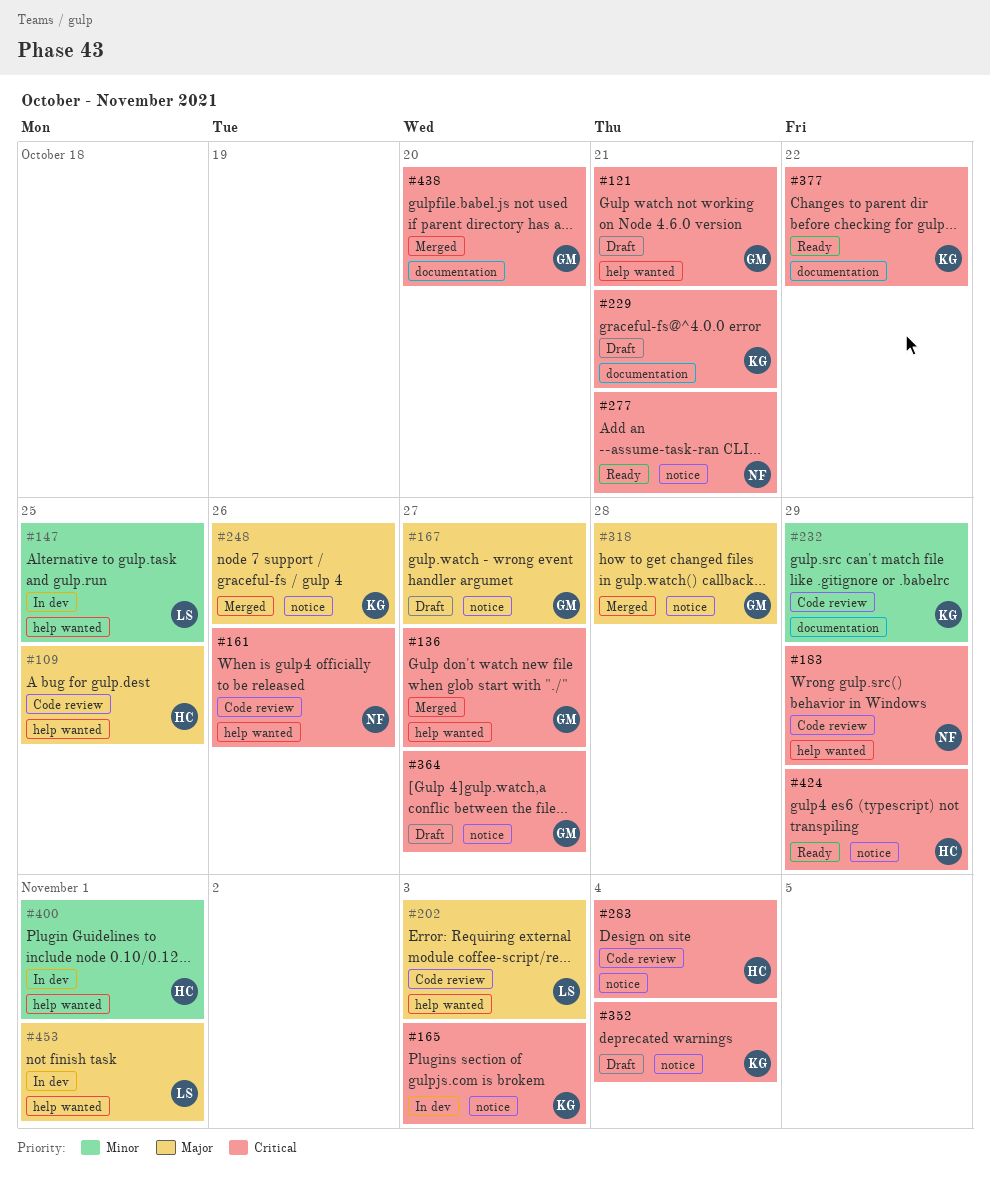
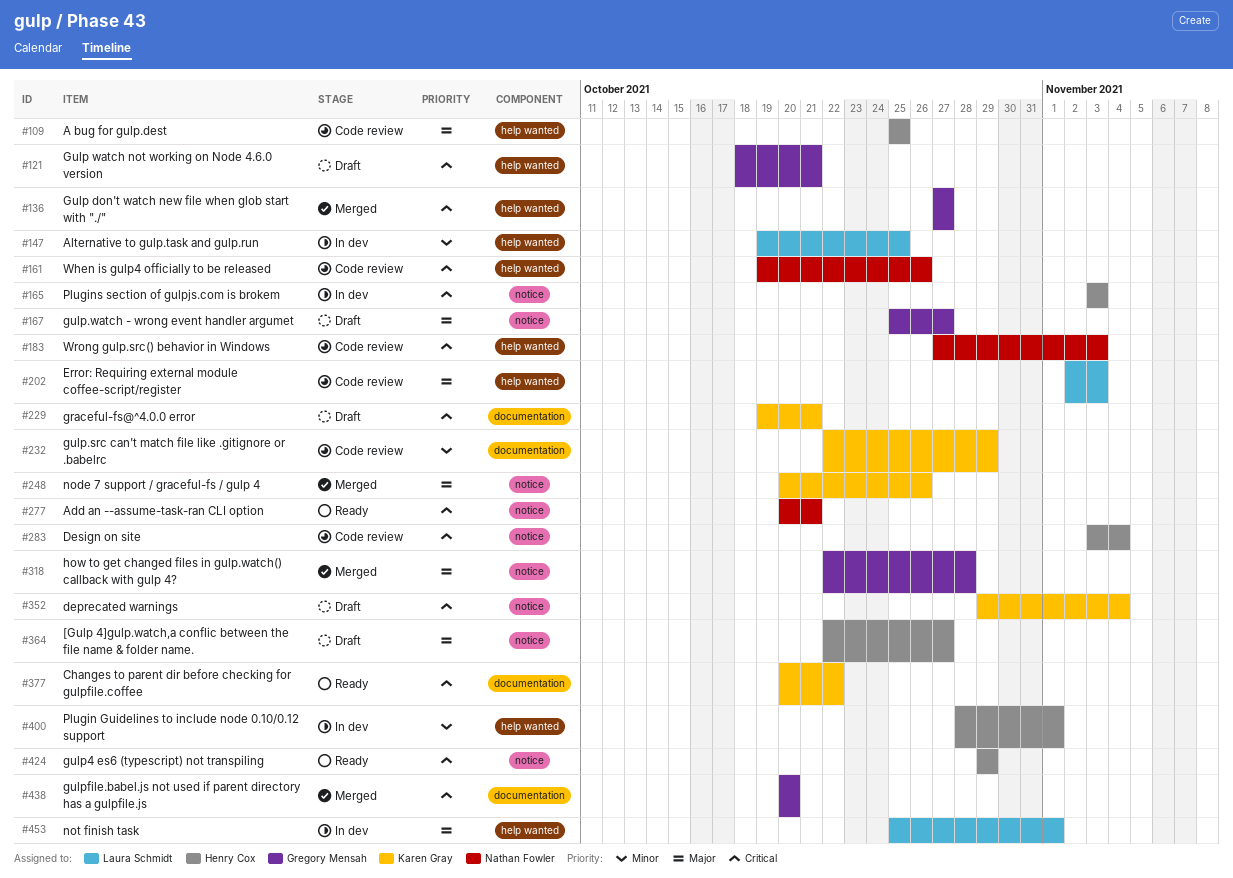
#165, owner: Karen Gray -> Henry Cox
#183, due: Oct 29 -> Nov 3
#364, owner: Gregory Mensah -> Henry Cox
#364, priority: Critical -> Major

